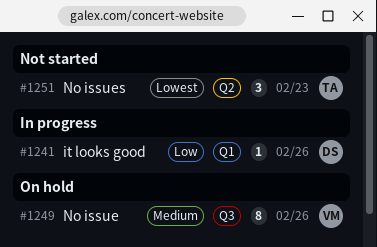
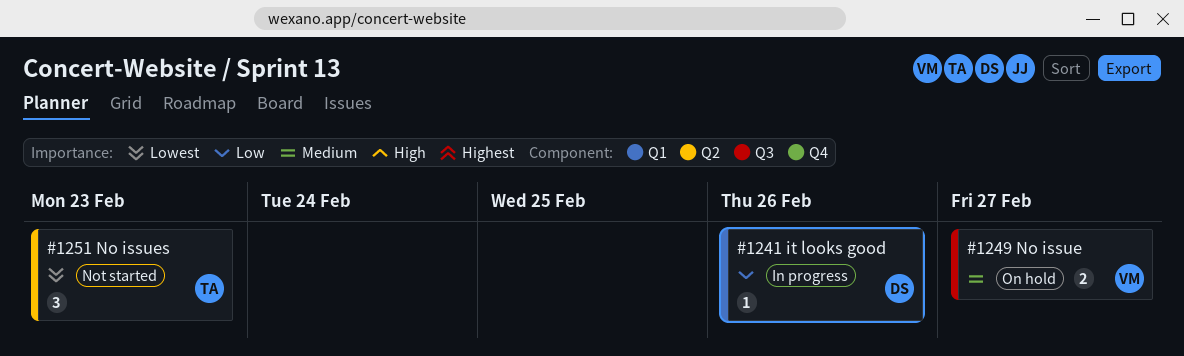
#1249, estimate: 8 -> 2
#1249, due: Feb 26 -> Feb 27

